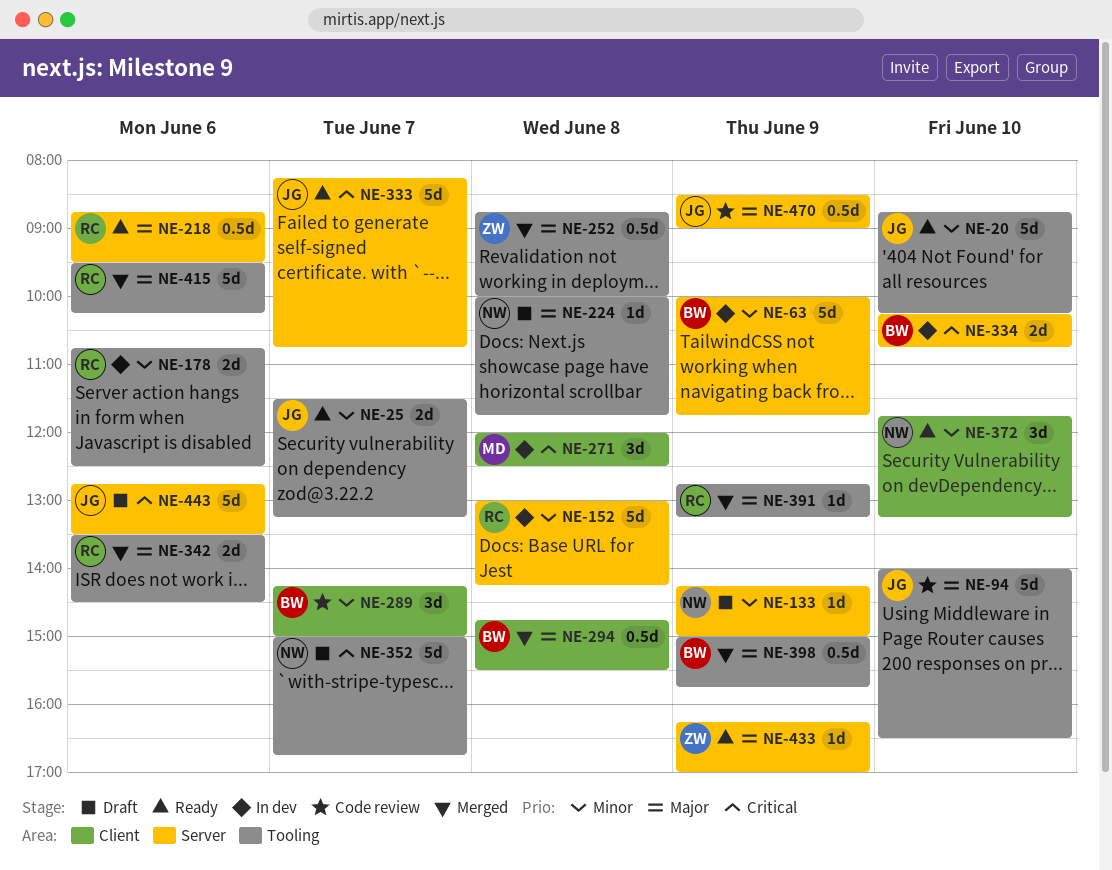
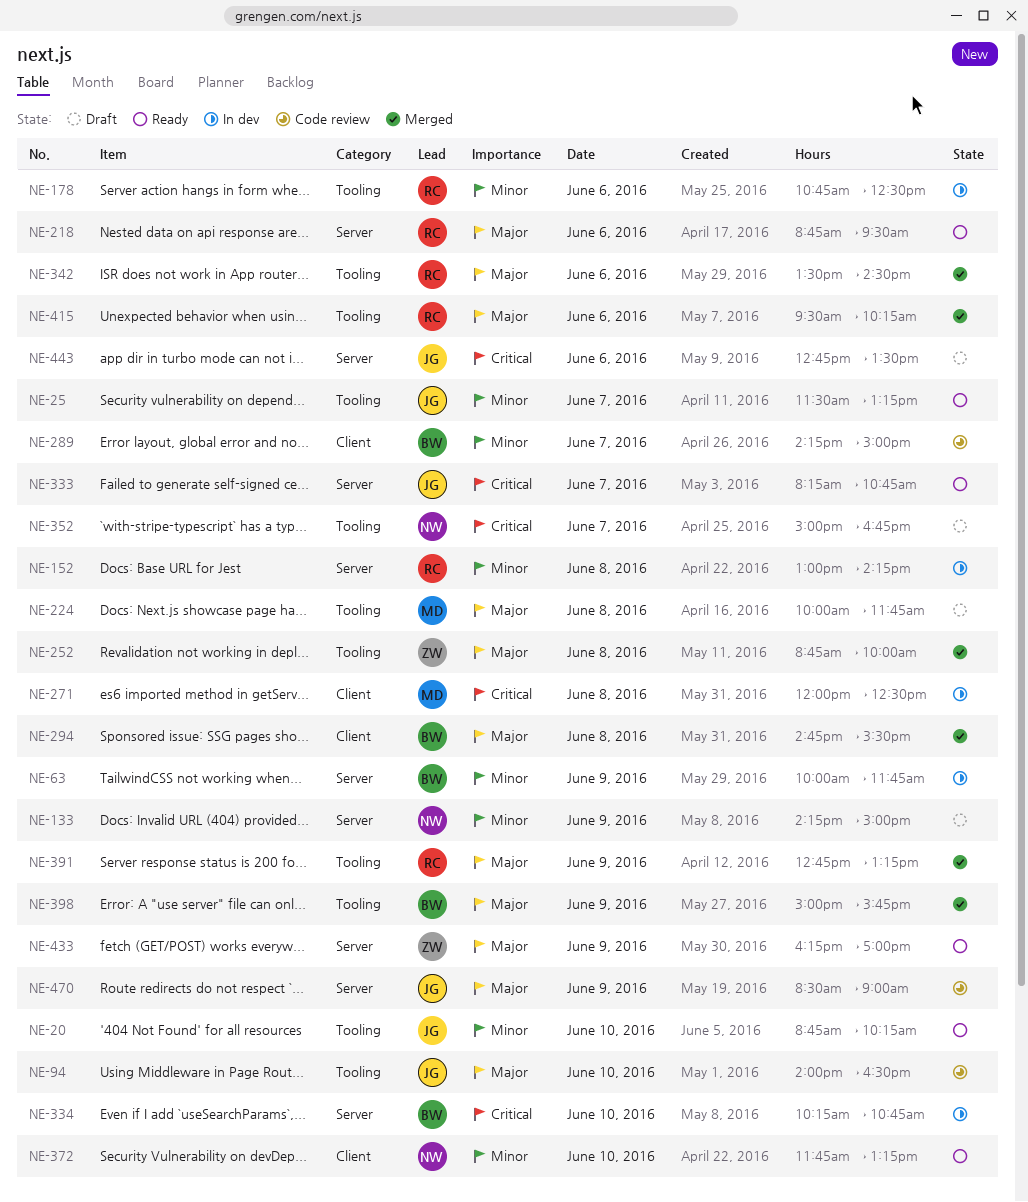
NE-224, owner: NW -> MD

